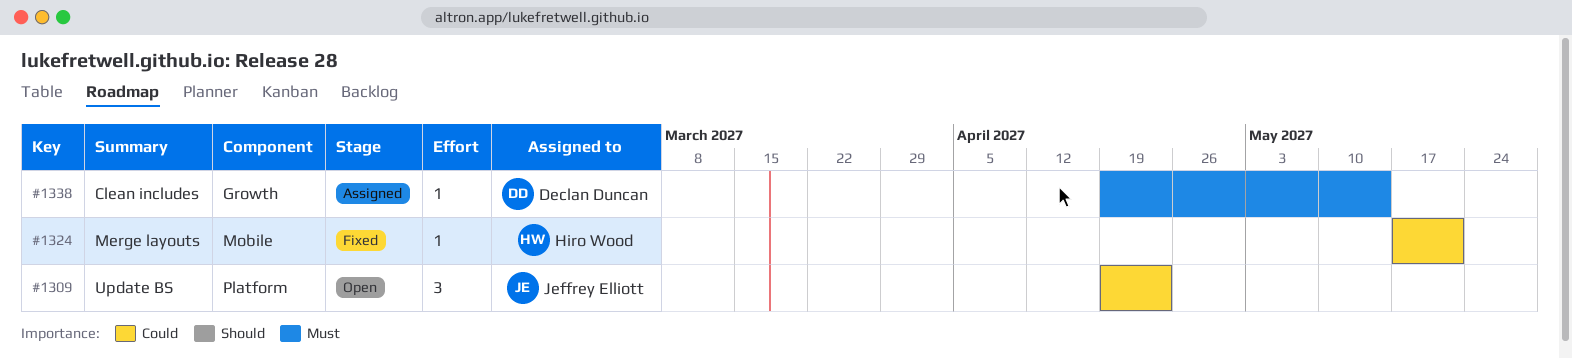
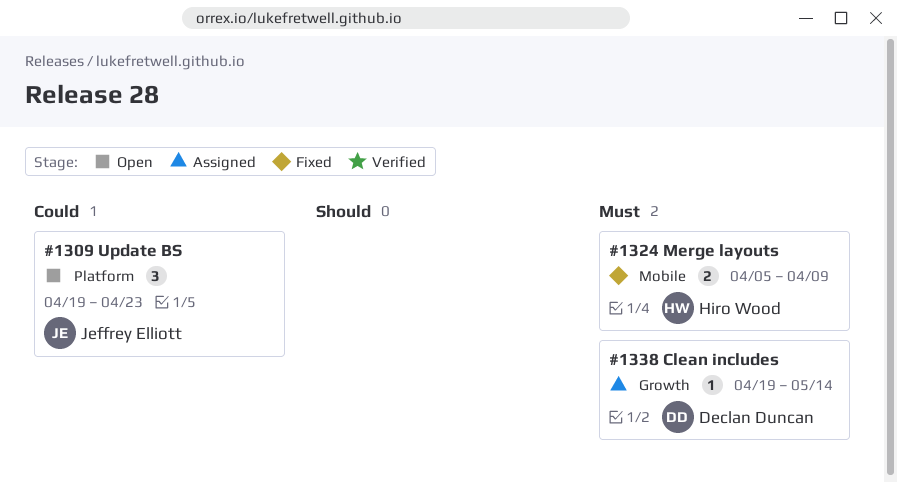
#1324, priority: Could -> Must
#1324, estimate: 1 -> 2
#1324, start: May 17 -> Apr 5
#1324, due: May 21 -> Apr 9

